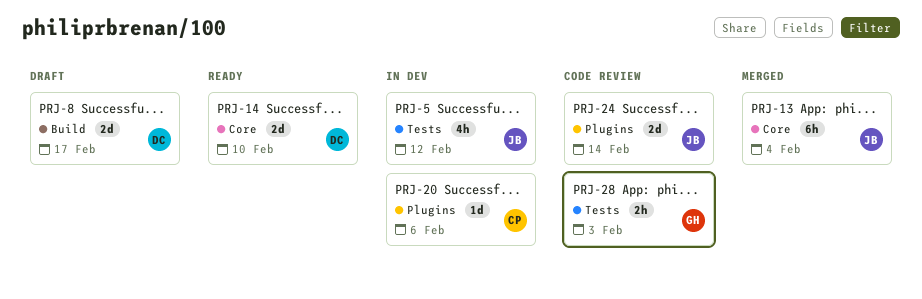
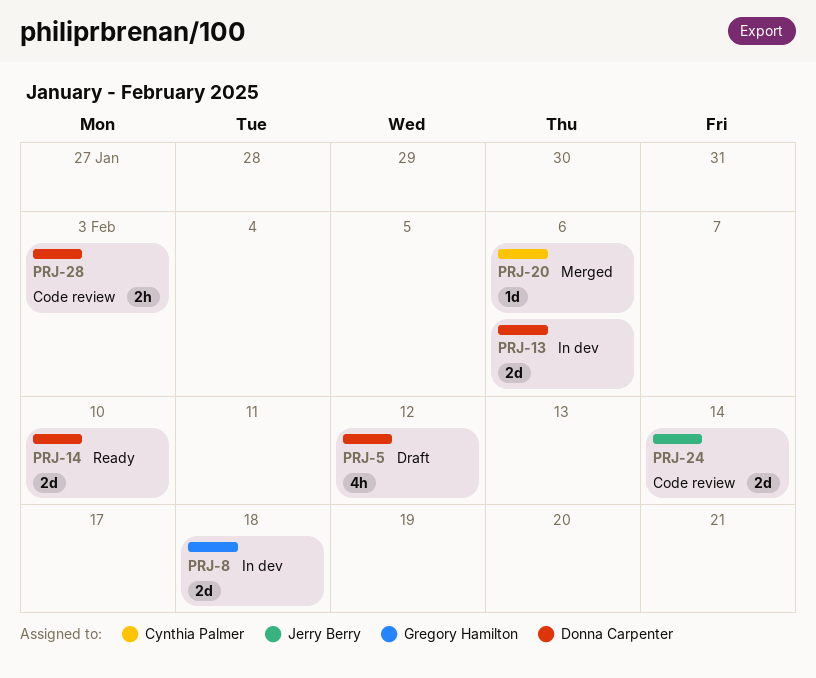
PRJ-5, status: In dev -> Draft
PRJ-5, owner: Jerry Berry -> Donna Carpenter
PRJ-8, status: Draft -> In dev
PRJ-8, owner: Donna Carpenter -> Gregory Hamilton
PRJ-8, due: Feb 17 -> Feb 18
PRJ-13, status: Merged -> In dev
PRJ-13, owner: Jerry Berry -> Donna Carpenter
PRJ-13, estimate: 6h -> 2d
PRJ-13, due: Feb 4 -> Feb 6
PRJ-20, status: In dev -> Merged
PRJ-28, owner: Gregory Hamilton -> Donna Carpenter

